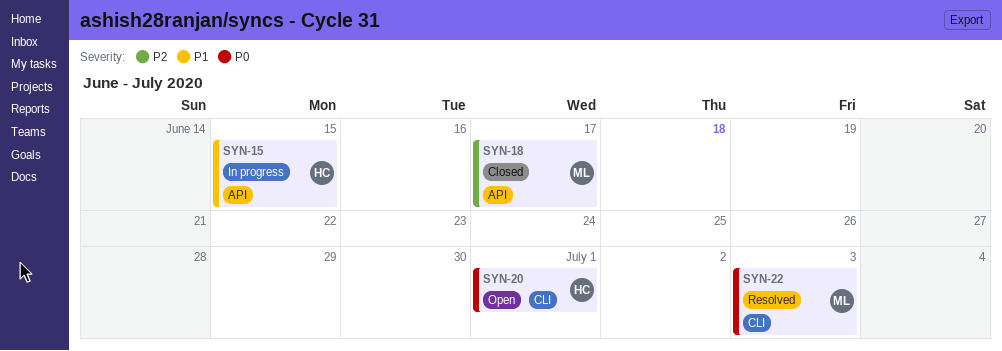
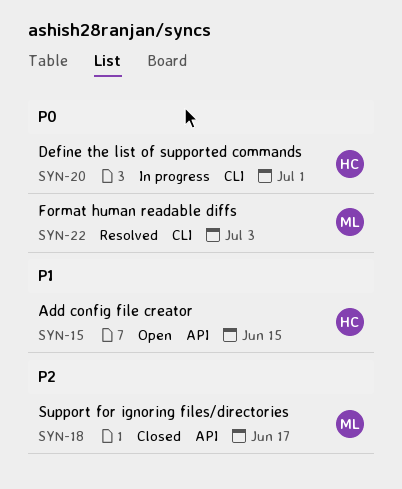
SYN-15, status: In progress -> Open
SYN-20, status: Open -> In progress

